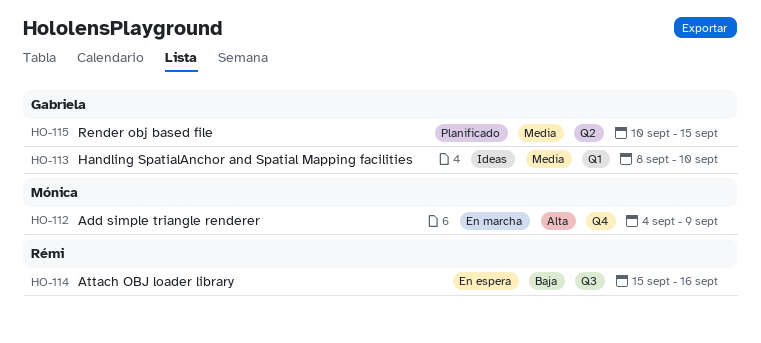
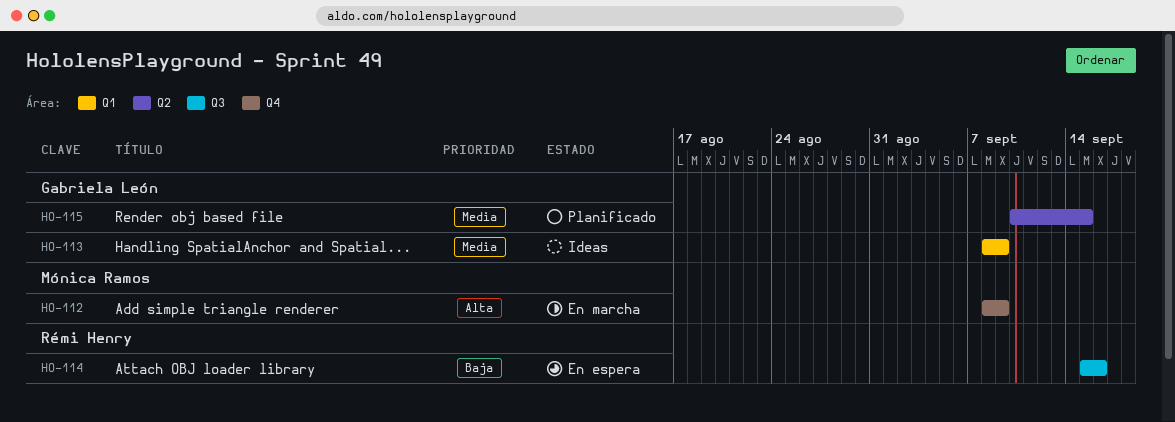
HO-112, start: Sep 4 -> Sep 8
HO-113, due: Sep 10 -> Sep 9

